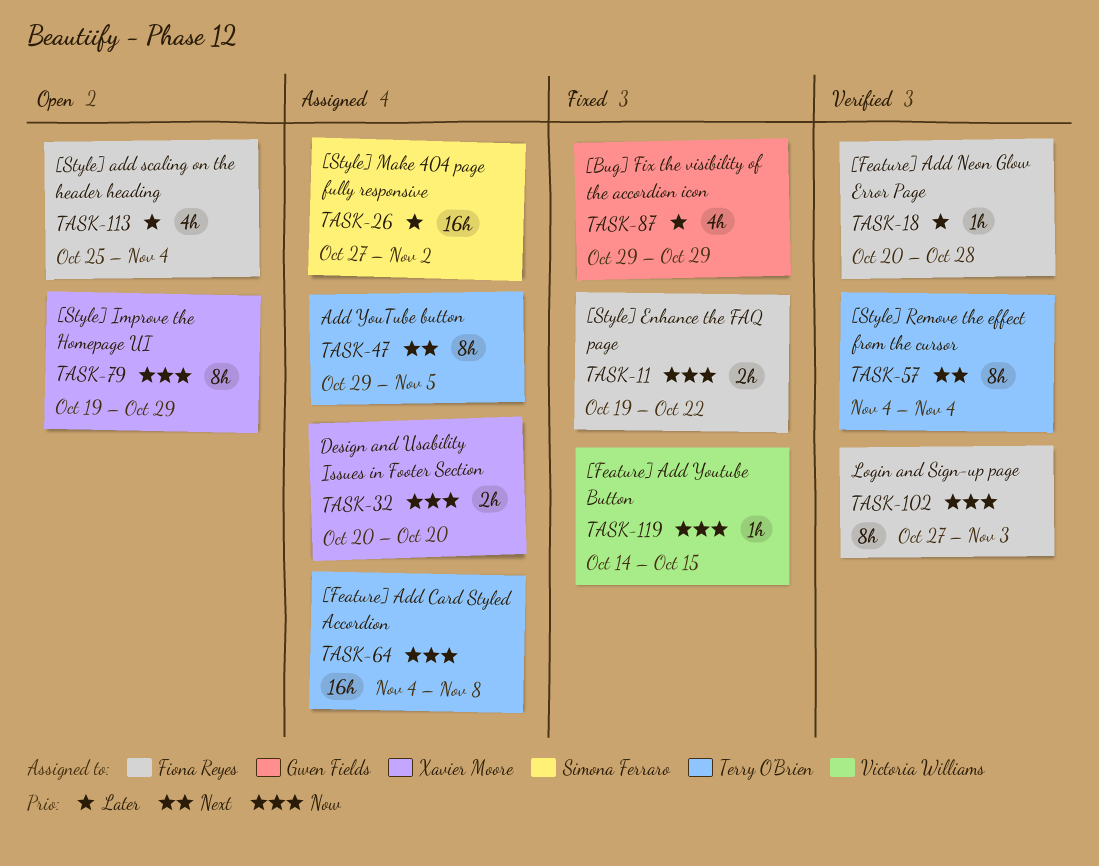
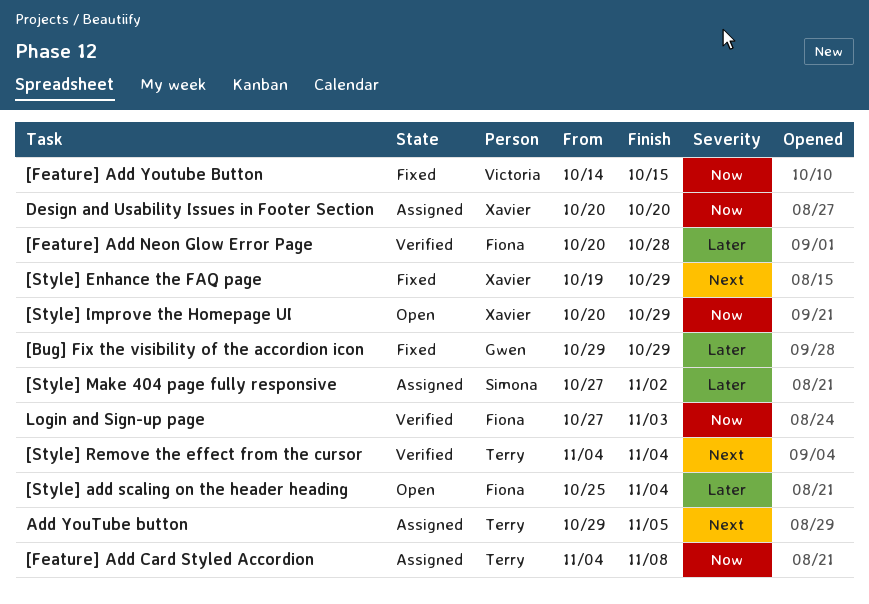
[Style] Enhance the FAQ page, owner: Fiona Reyes -> Xavier Moore
[Style] Enhance the FAQ page, priority: Now -> Next
[Style] Enhance the FAQ page, due: Oct 22 -> Oct 29
[Style] Improve the Homepage UI, start: Oct 19 -> Oct 20

